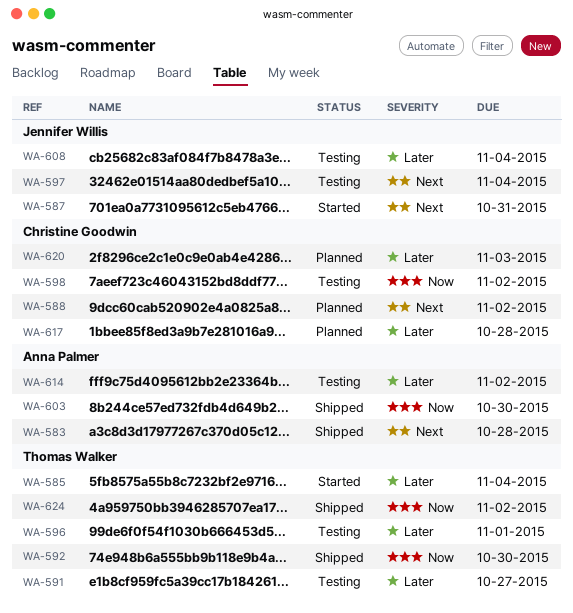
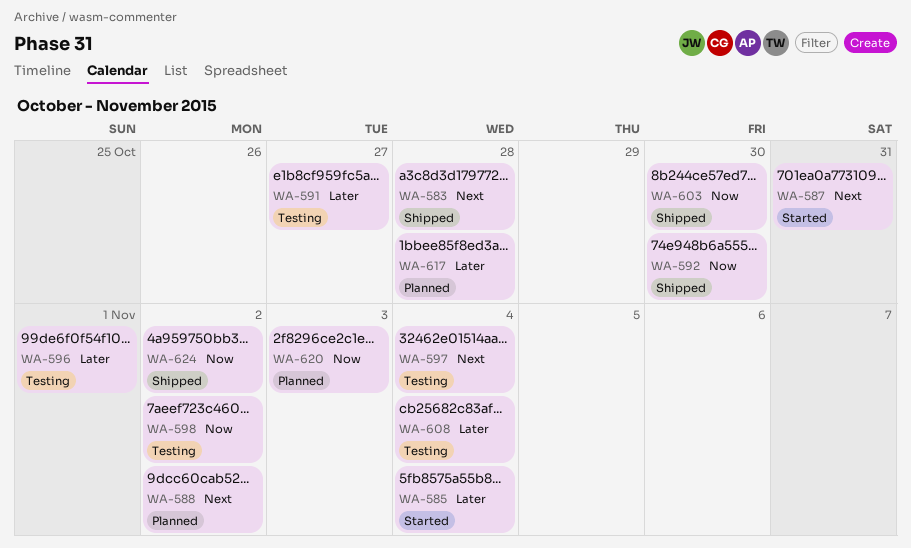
WA-614: present -> none
WA-620, priority: Later -> Now

